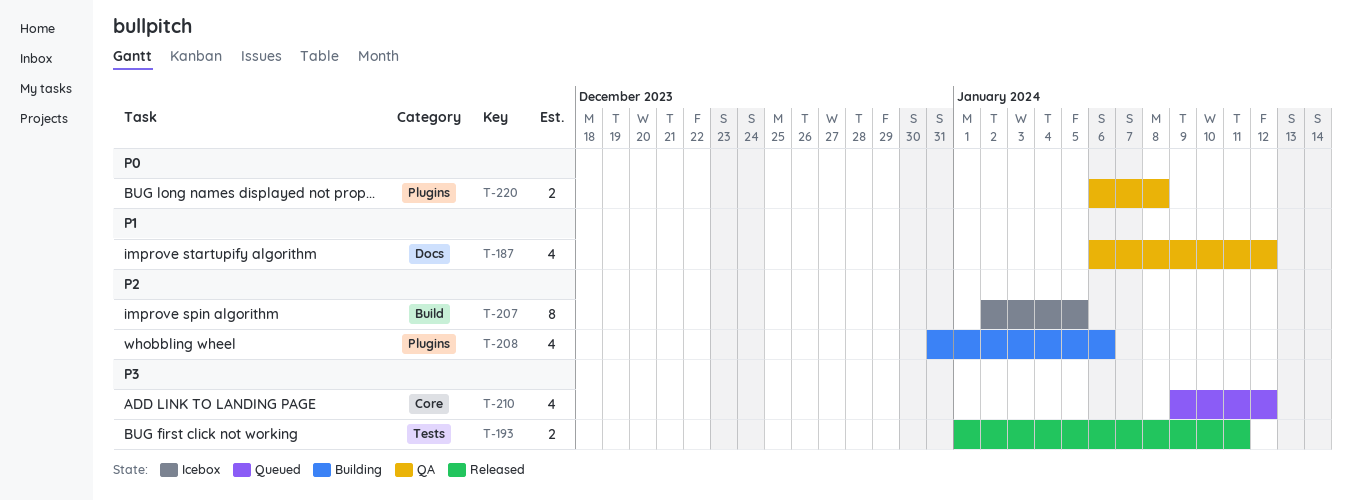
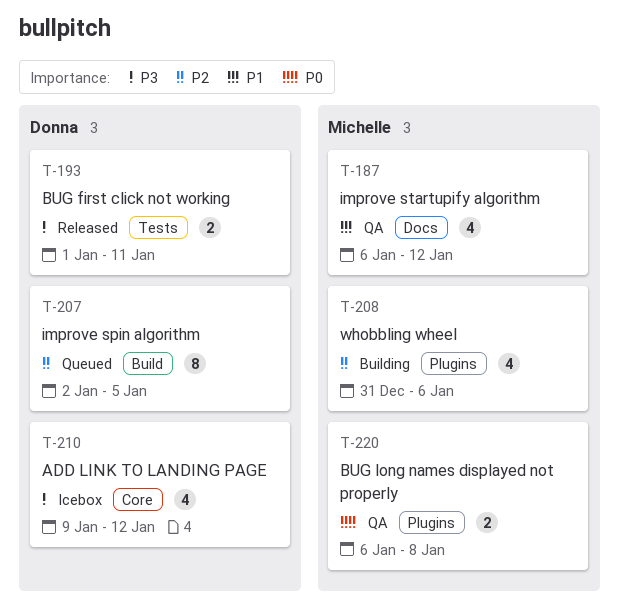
T-207, status: Icebox -> Queued
T-210, status: Queued -> Icebox

